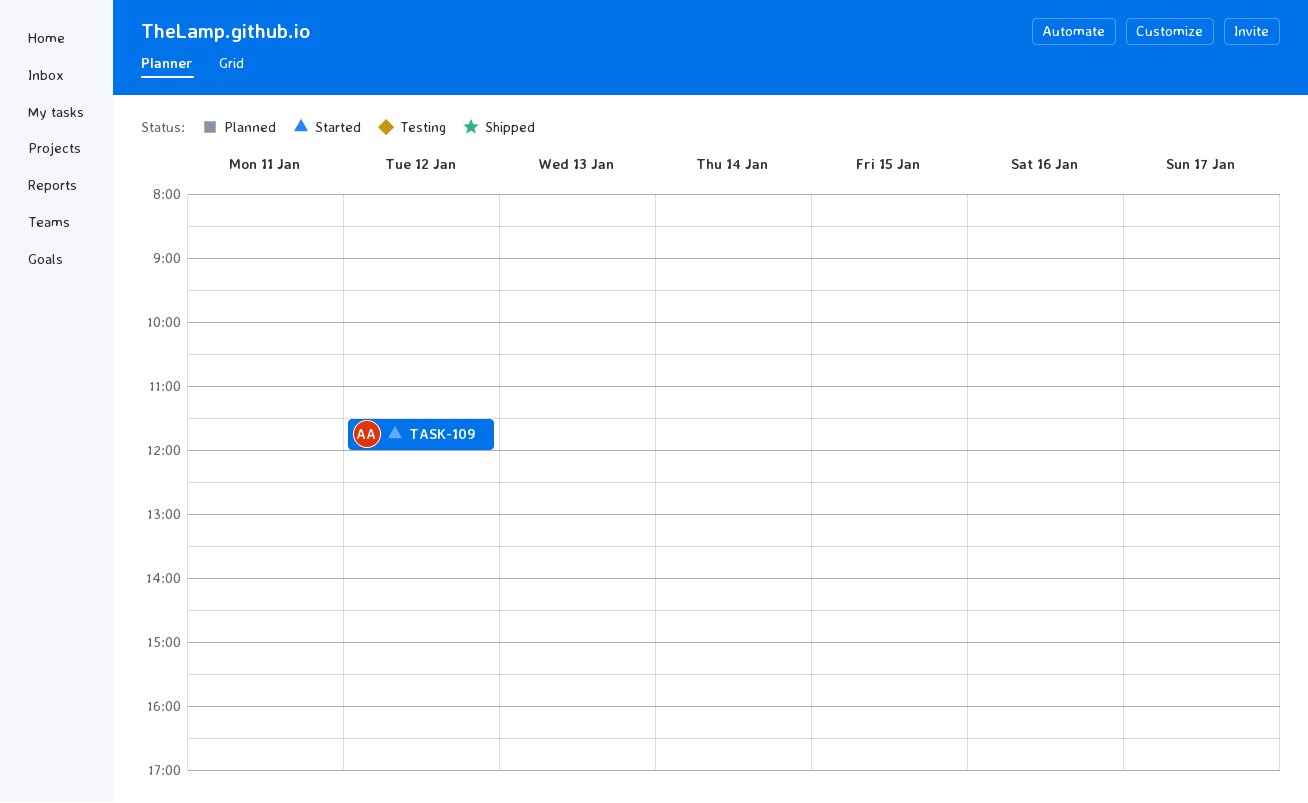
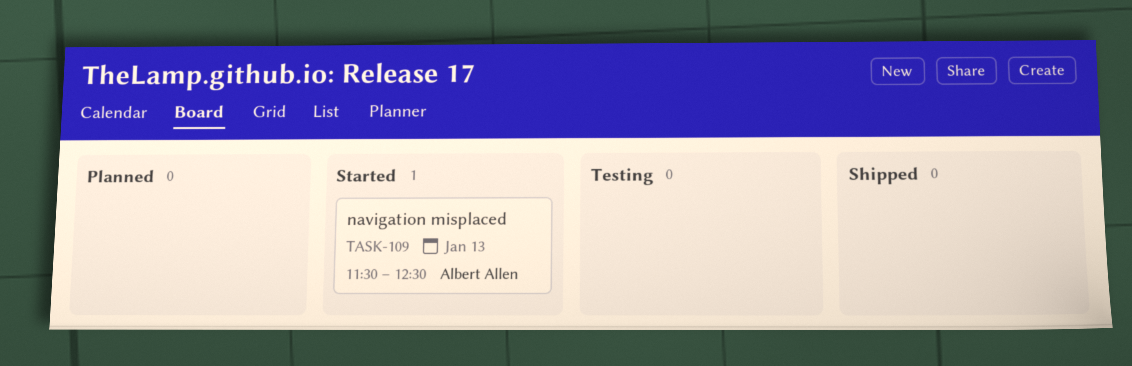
TASK-109, day: Jan 12 -> Jan 13
TASK-109, ends: 12:00 -> 12:30

